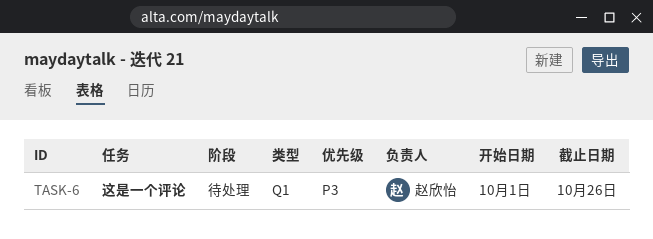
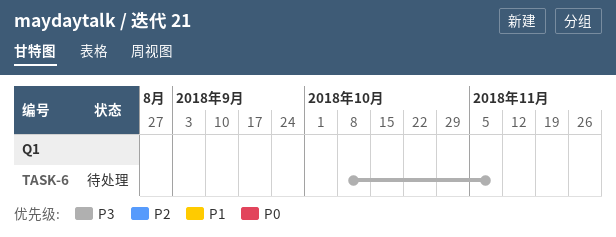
TASK-6, start: Oct 1 -> Oct 8
TASK-6, due: Oct 26 -> Nov 9

